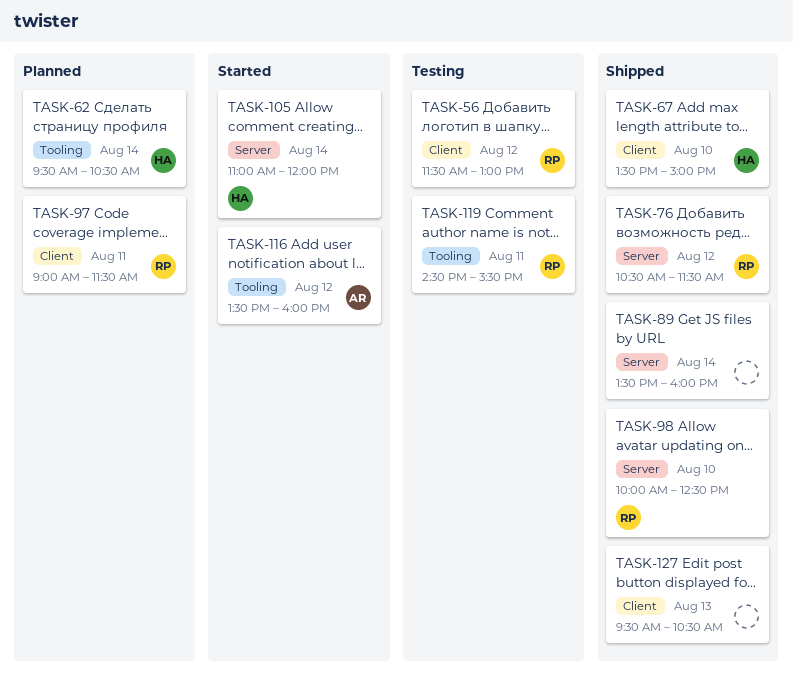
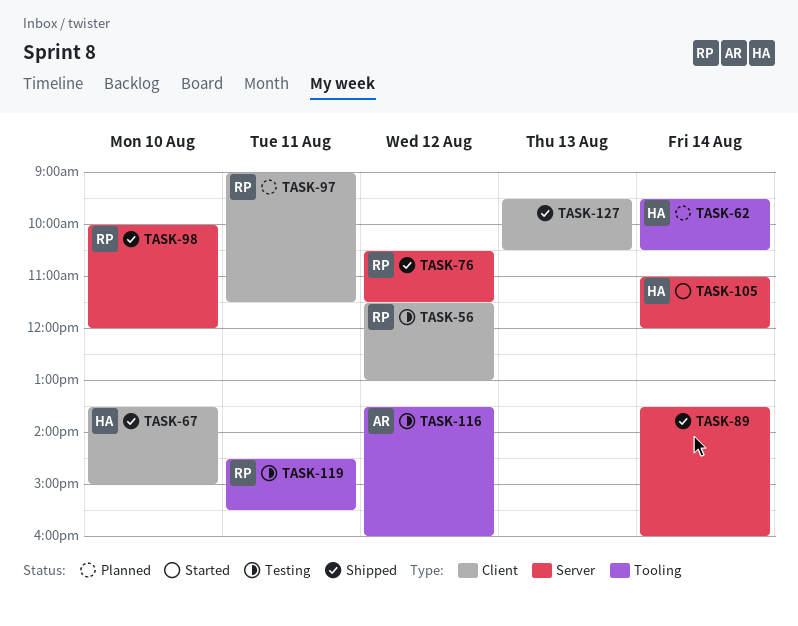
TASK-98, ends: 12:30 -> 12:00
TASK-116, status: Started -> Testing

